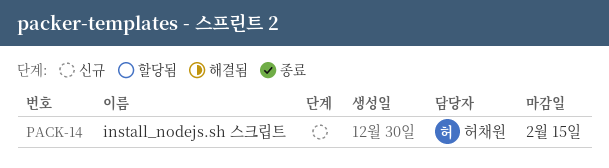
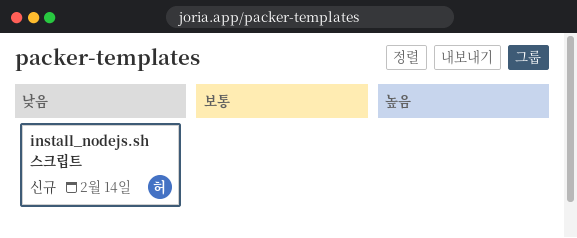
install_nodejs.sh 스크립트, due: Feb 15 -> Feb 14

